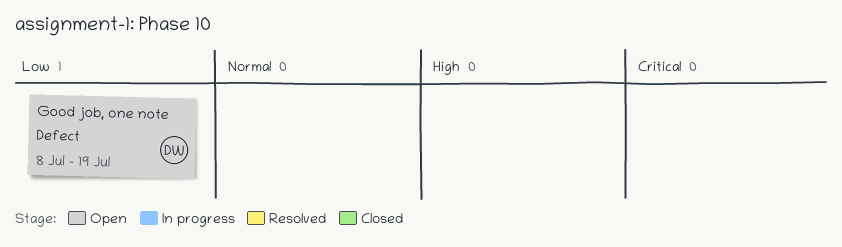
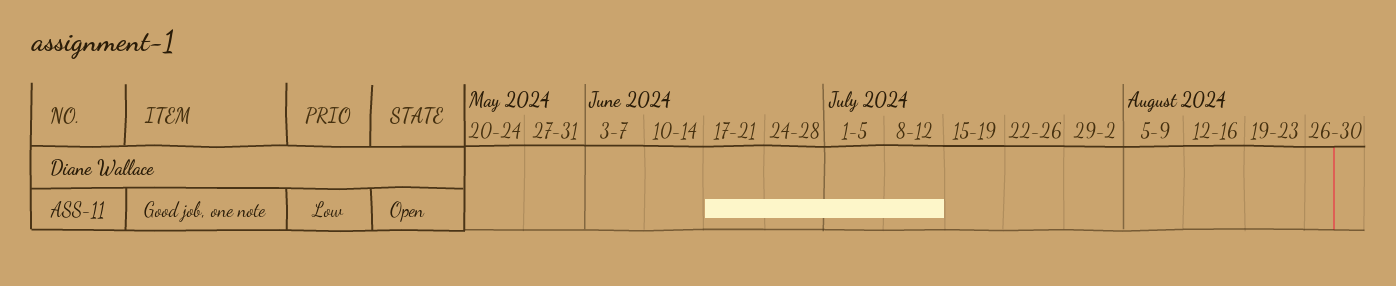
Good job, one note, start: Jul 8 -> Jun 17
Good job, one note, due: Jul 19 -> Jul 12

